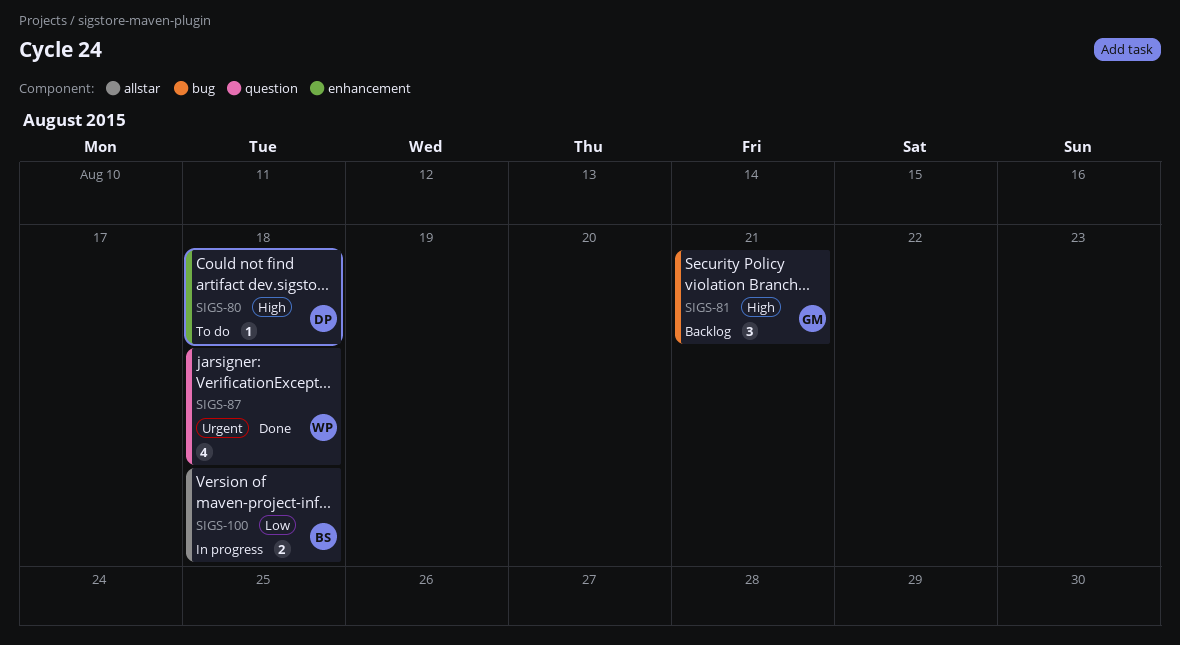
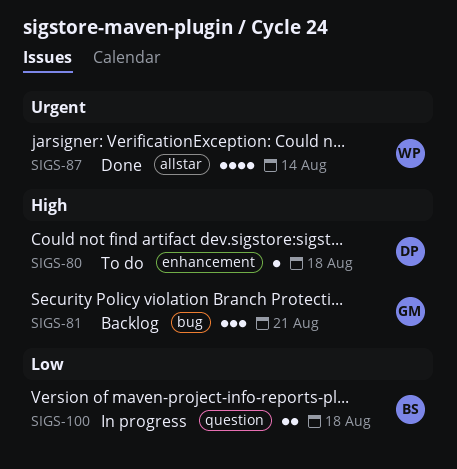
SIGS-87, label: question -> allstar
SIGS-87, due: Aug 18 -> Aug 14
SIGS-100, label: allstar -> question

